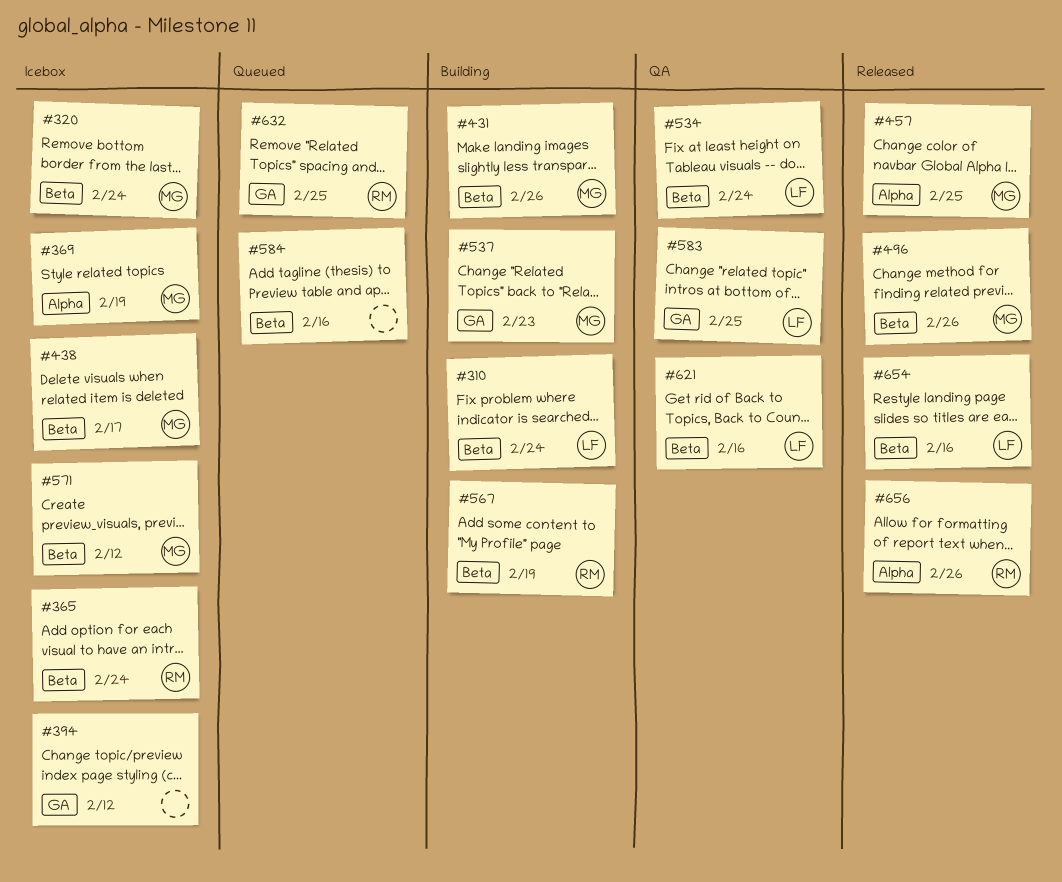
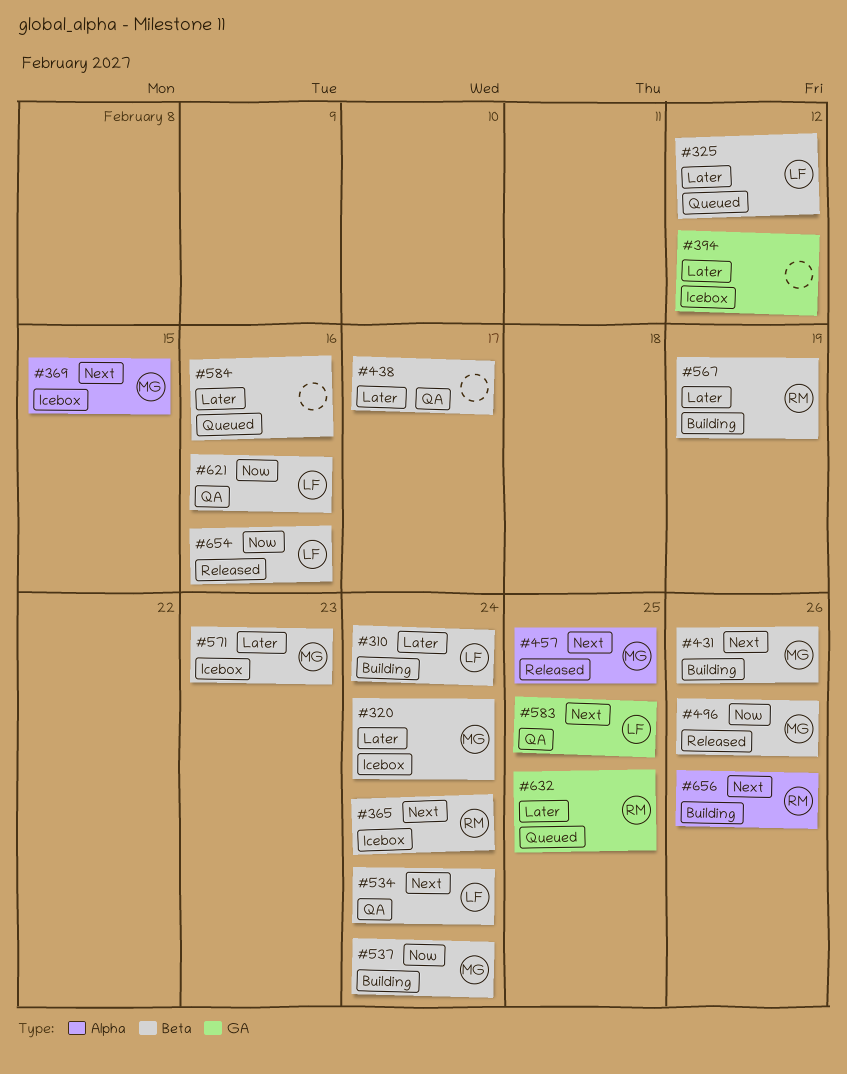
#325: none -> present
#369, due: Feb 19 -> Feb 15
#438, status: Icebox -> QA
#438, owner: MG -> none
#537, label: GA -> Beta
#537, due: Feb 23 -> Feb 24
#571, due: Feb 12 -> Feb 23
#656, status: Released -> Building

